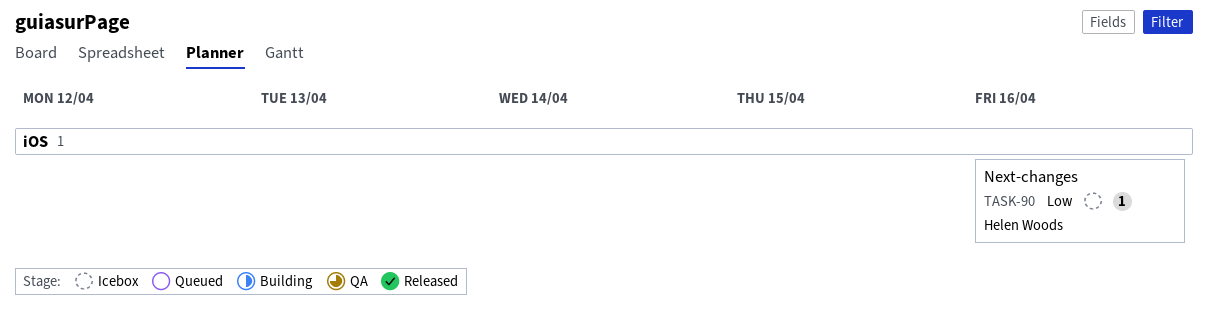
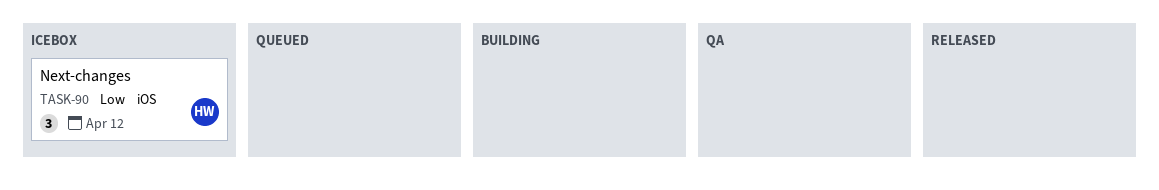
TASK-90, estimate: 1 -> 3
TASK-90, due: Apr 16 -> Apr 12

